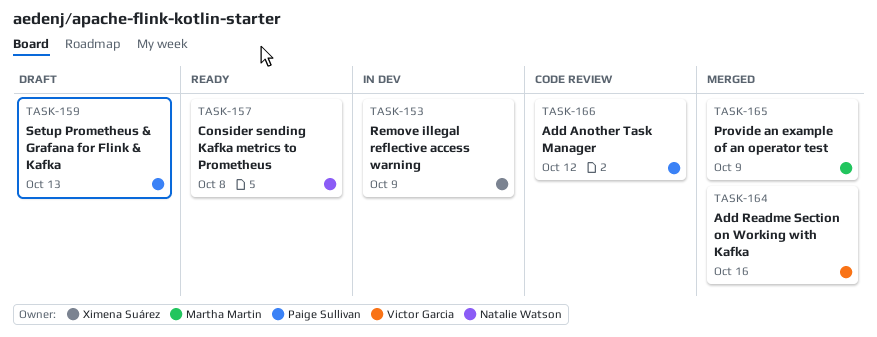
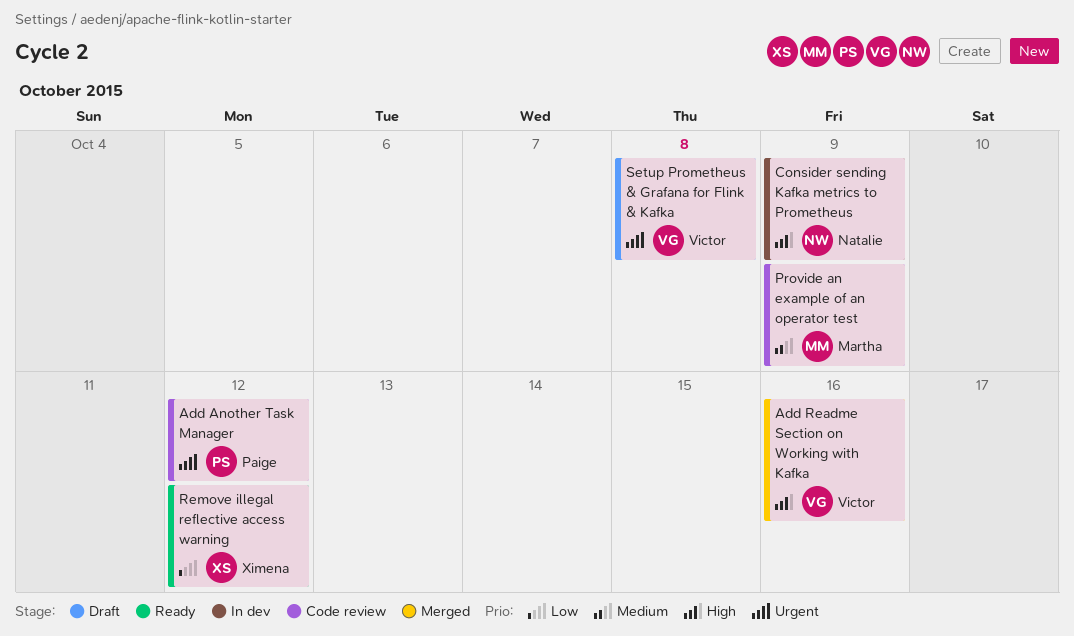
Consider sending Kafka metrics to Prometheus, status: Ready -> In dev
Consider sending Kafka metrics to Prometheus, due: Oct 8 -> Oct 9
Provide an example of an operator test, status: Merged -> Code review
Remove illegal reflective access warning, status: In dev -> Ready
Remove illegal reflective access warning, due: Oct 9 -> Oct 12
Setup Prometheus & Grafana for Flink & Kafka, owner: Paige Sullivan -> Victor Garcia
Setup Prometheus & Grafana for Flink & Kafka, due: Oct 13 -> Oct 8

